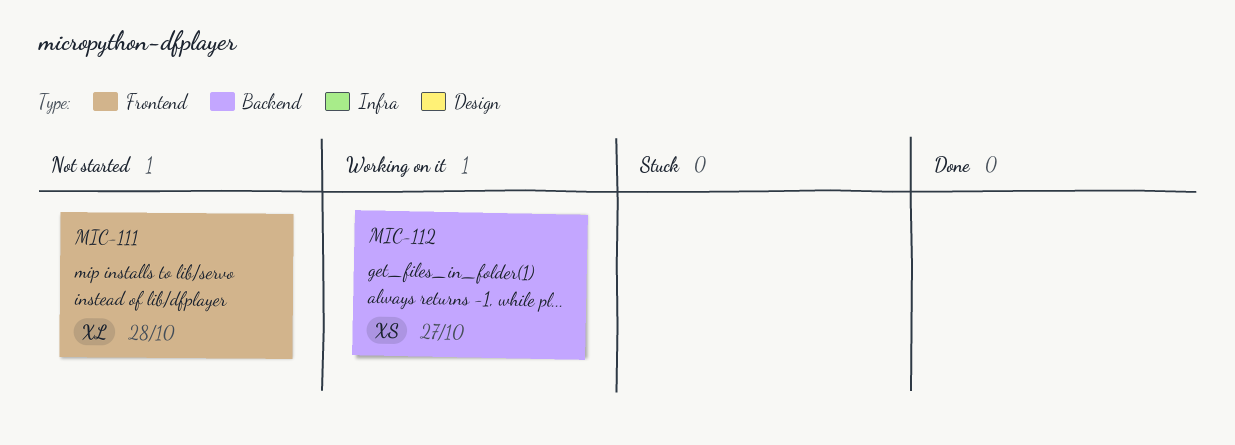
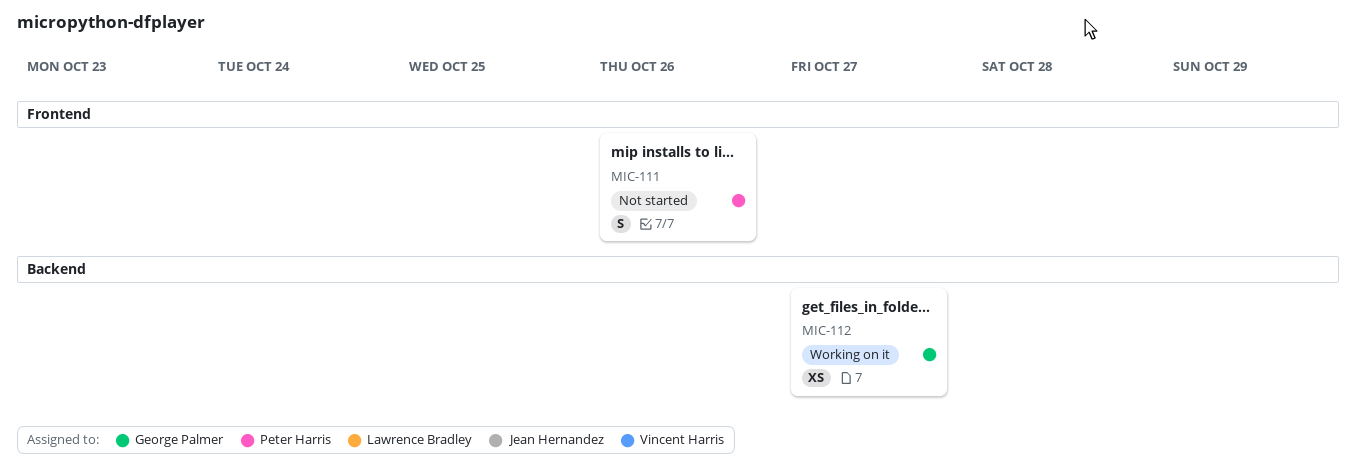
MIC-111, estimate: XL -> S
MIC-111, due: Oct 28 -> Oct 26

